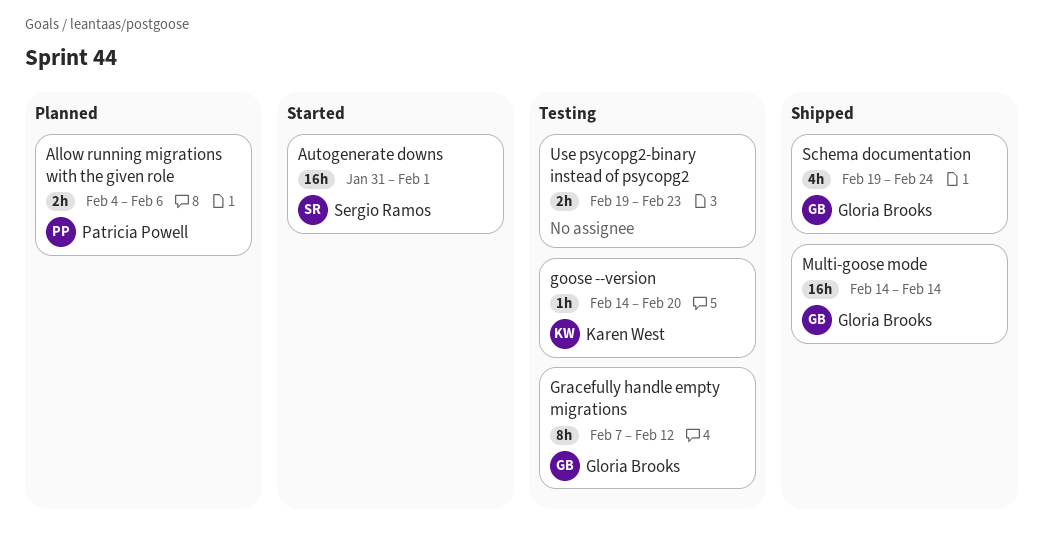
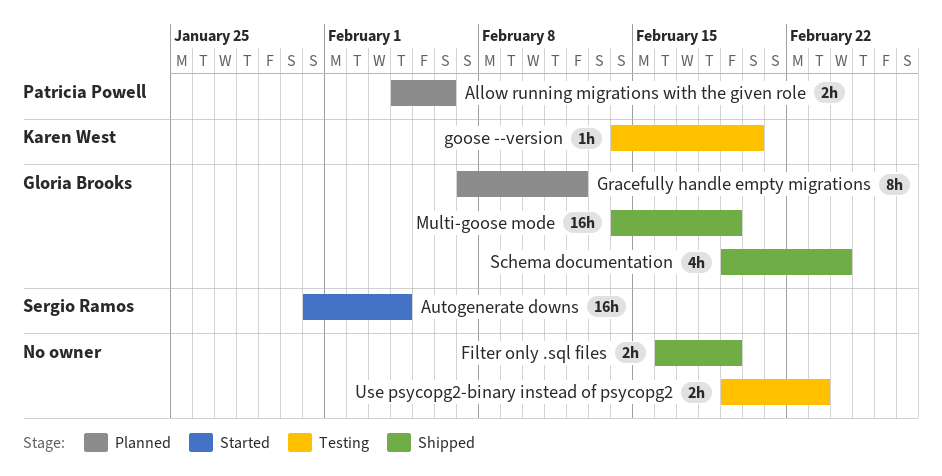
Autogenerate downs, due: Feb 1 -> Feb 4
Filter only .sql files: none -> present
Gracefully handle empty migrations, status: Testing -> Planned
Multi-goose mode, due: Feb 14 -> Feb 19

